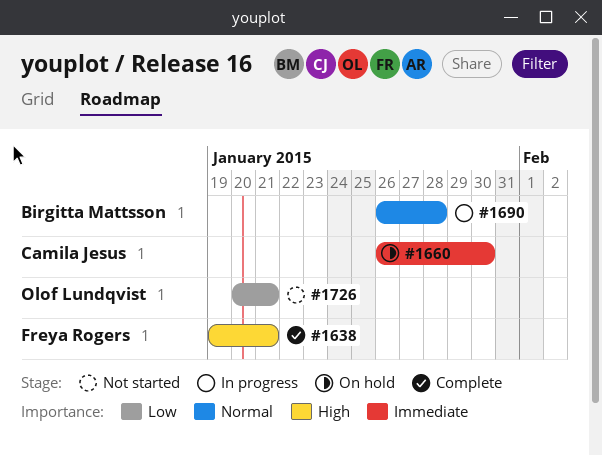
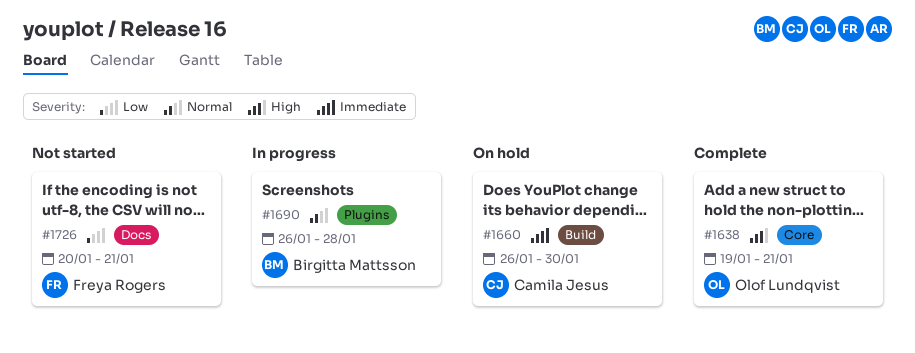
#1638, owner: Freya Rogers -> Olof Lundqvist
#1726, owner: Olof Lundqvist -> Freya Rogers

